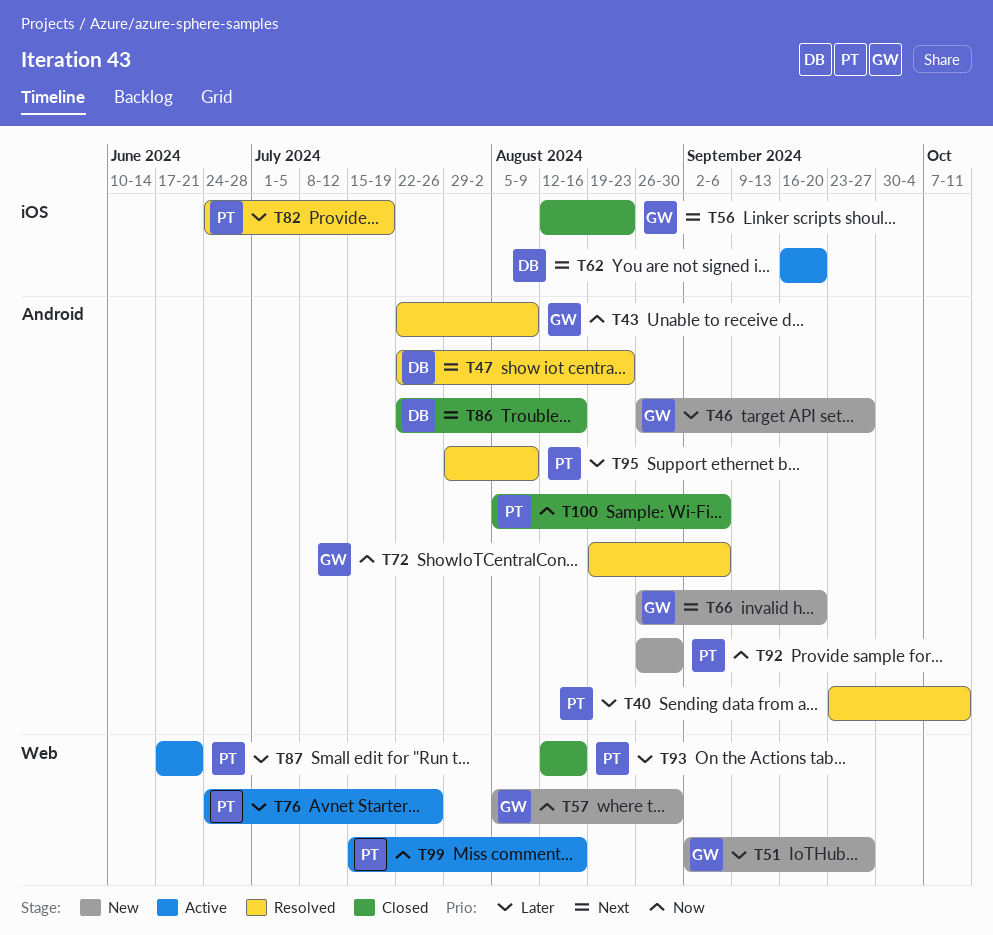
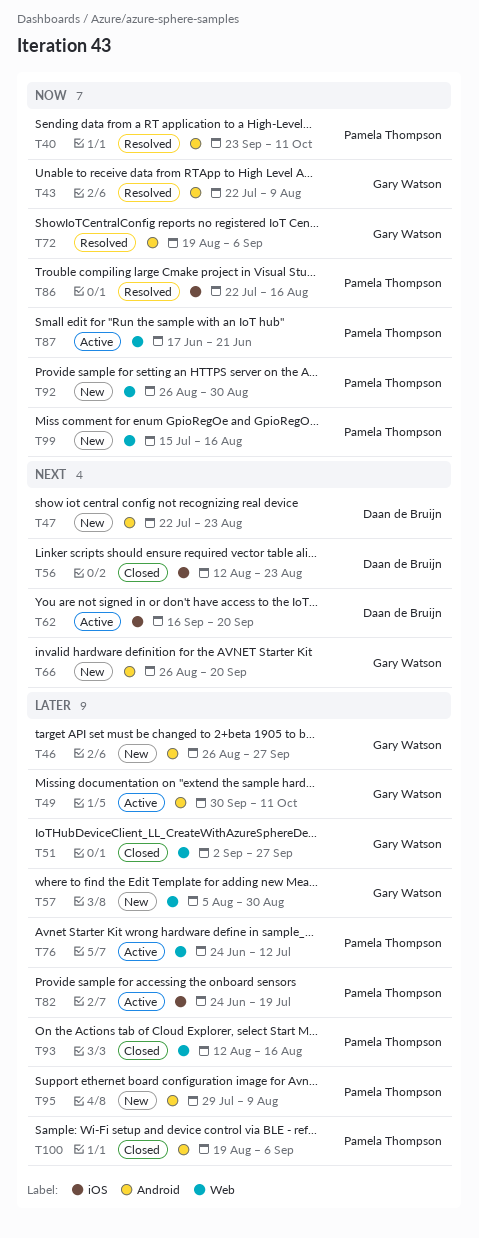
T40, priority: Later -> Now
T47, status: Resolved -> New
T49: none -> present
T51, status: New -> Closed
T56, owner: Gary Watson -> Daan de Bruijn
T57, priority: Now -> Later
T76, due: Jul 26 -> Jul 12
T82, status: Resolved -> Active
T86, status: Closed -> Resolved
T86, owner: Daan de Bruijn -> Pamela Thompson
T86, priority: Next -> Now
T86, label: Android -> iOS
T87, priority: Later -> Now
T92, label: Android -> Web
T95, status: Resolved -> New
T99, status: Active -> New
T100, priority: Now -> Later
T100, start: Aug 5 -> Aug 19

